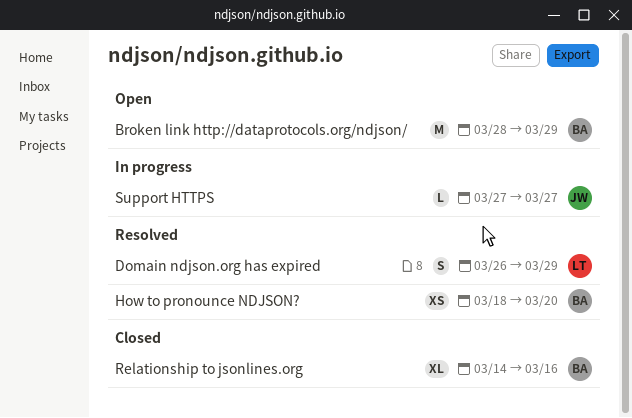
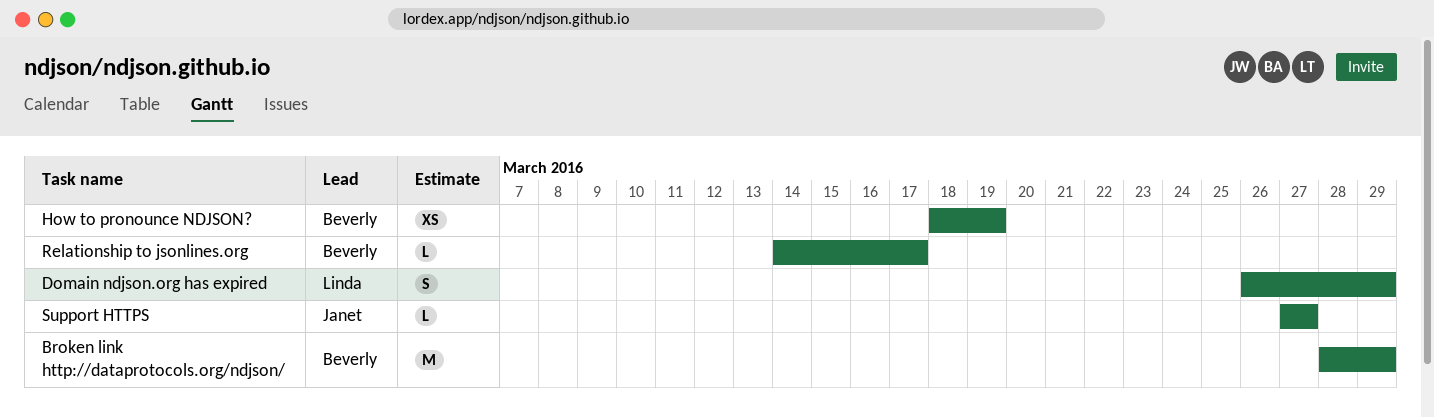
How to pronounce NDJSON?, due: Mar 20 -> Mar 19
Relationship to jsonlines.org, estimate: XL -> L
Relationship to jsonlines.org, due: Mar 16 -> Mar 17

